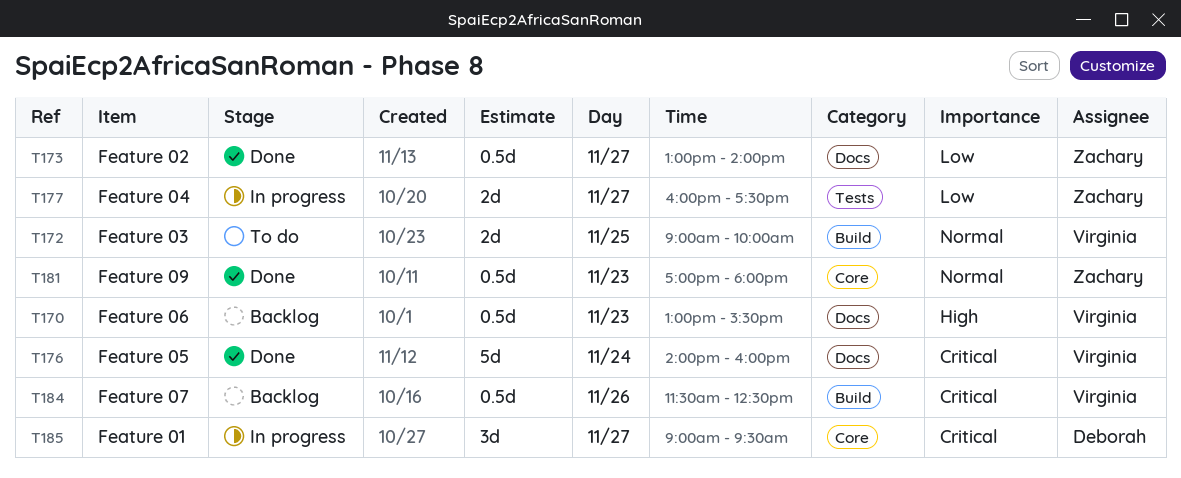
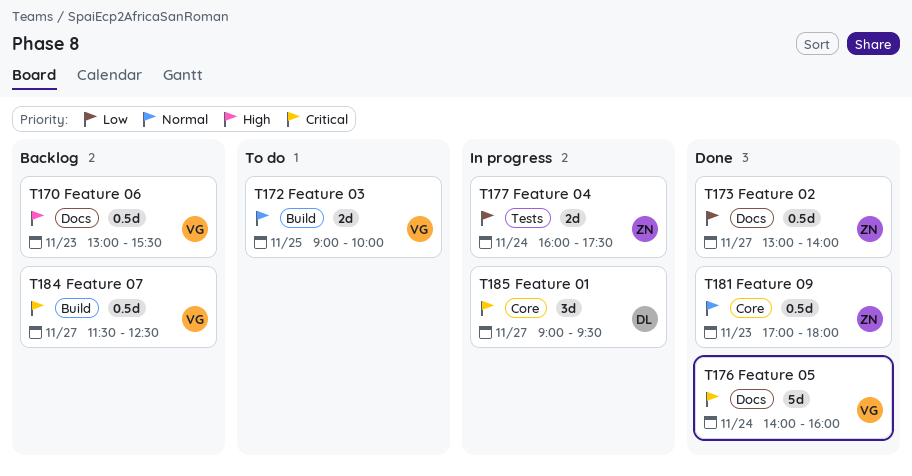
T177, day: Nov 27 -> Nov 24
T184, day: Nov 26 -> Nov 27

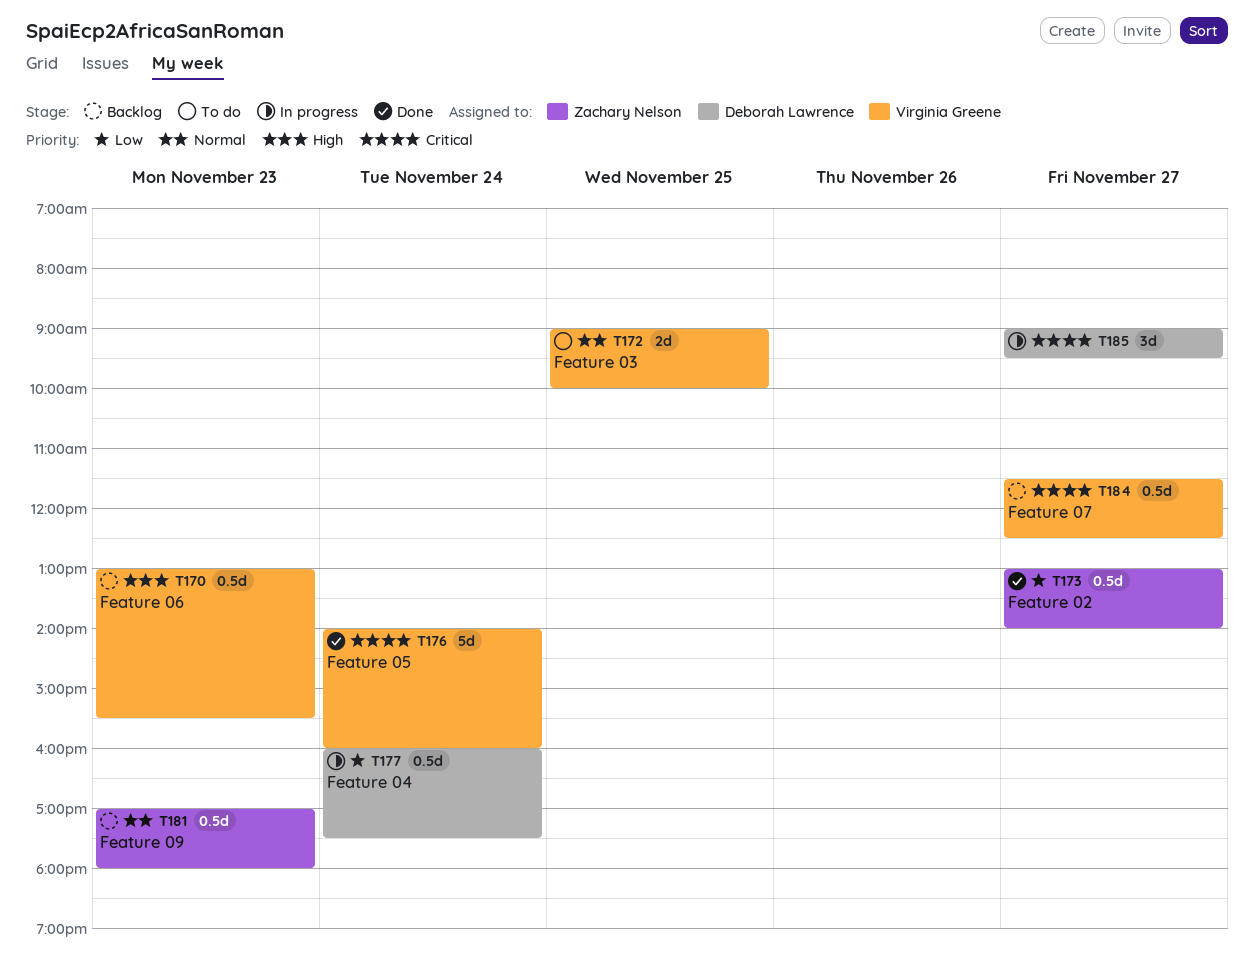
T177, owner: Zachary Nelson -> Deborah Lawrence
T177, estimate: 2d -> 0.5d
T181, status: Done -> Backlog

